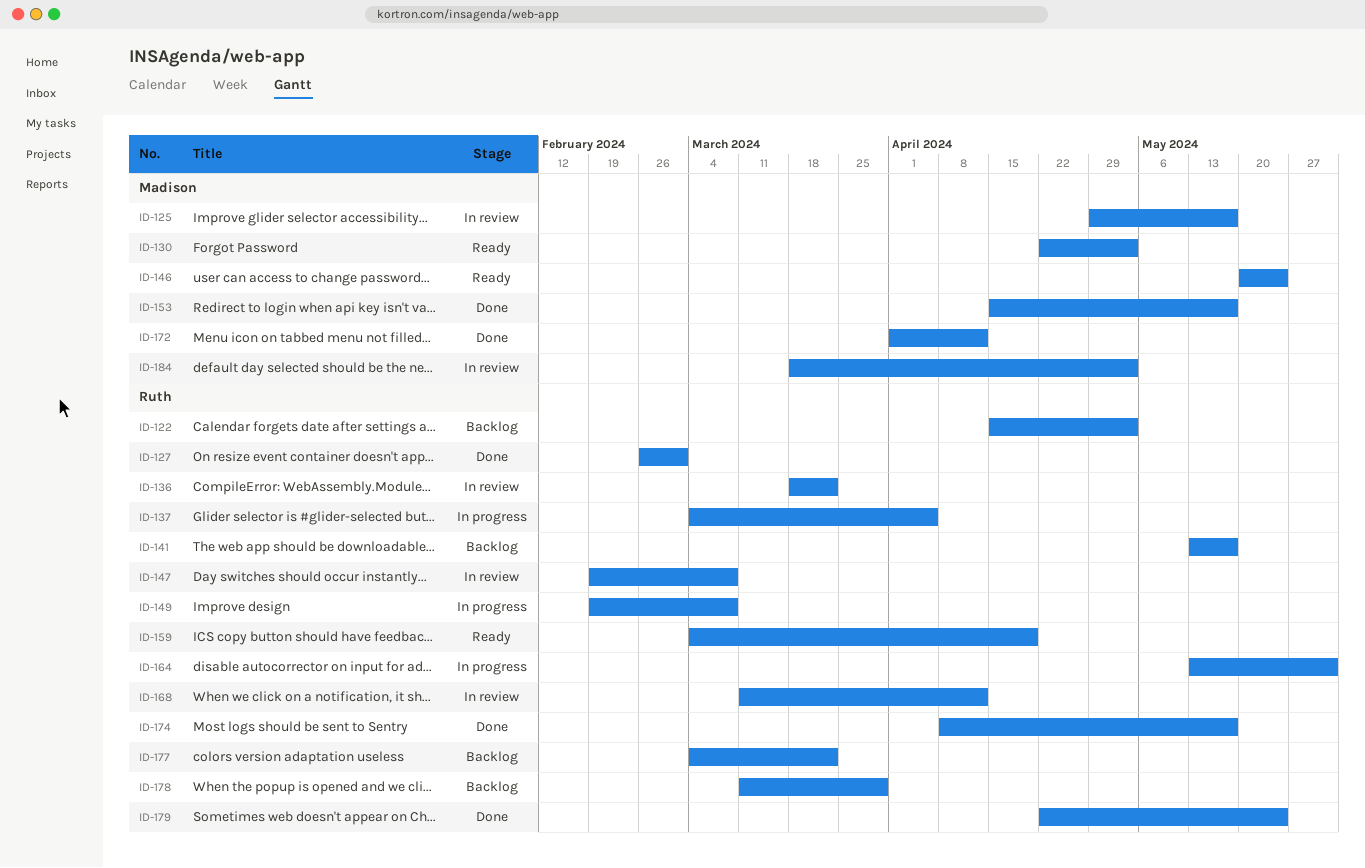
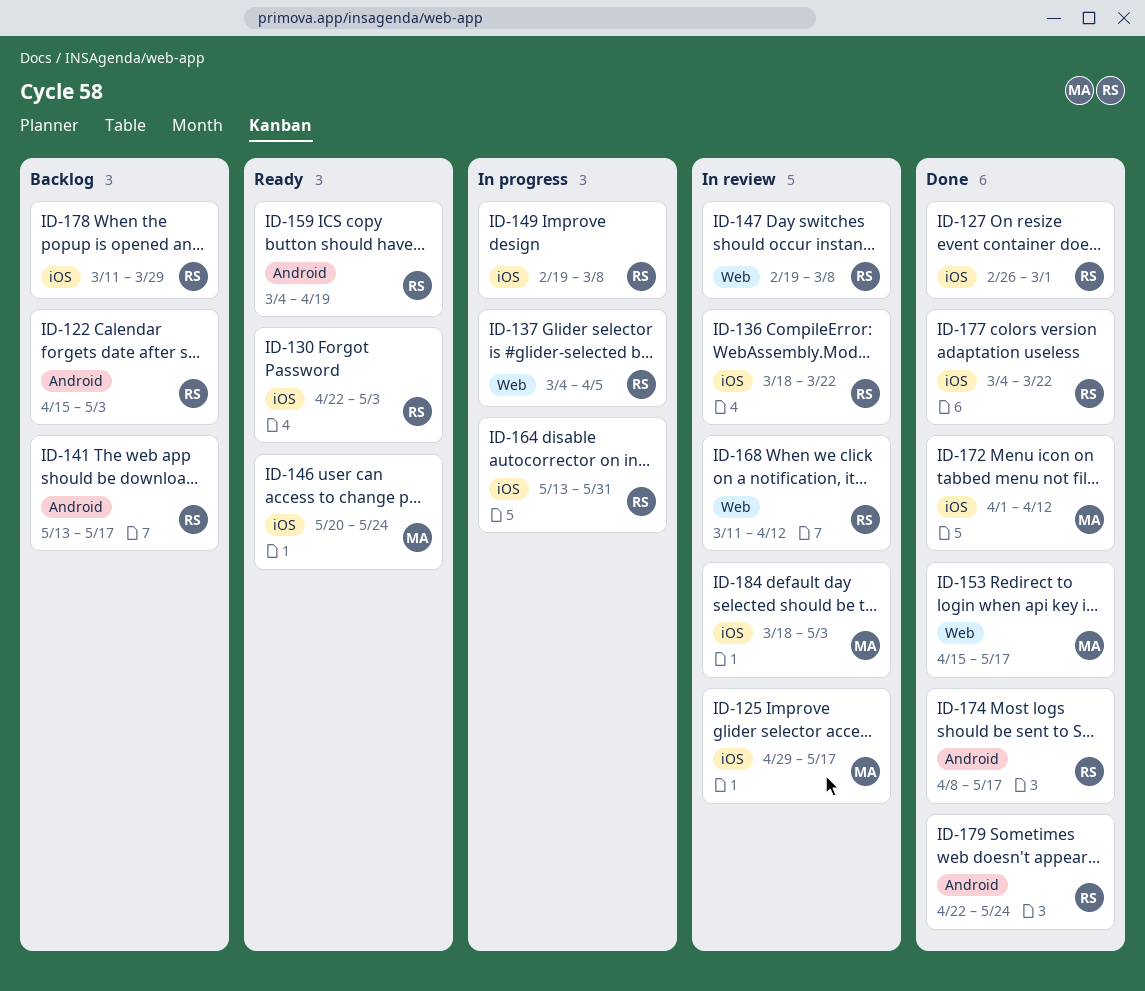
ID-130, owner: Madison -> Ruth
ID-177, status: Backlog -> Done

